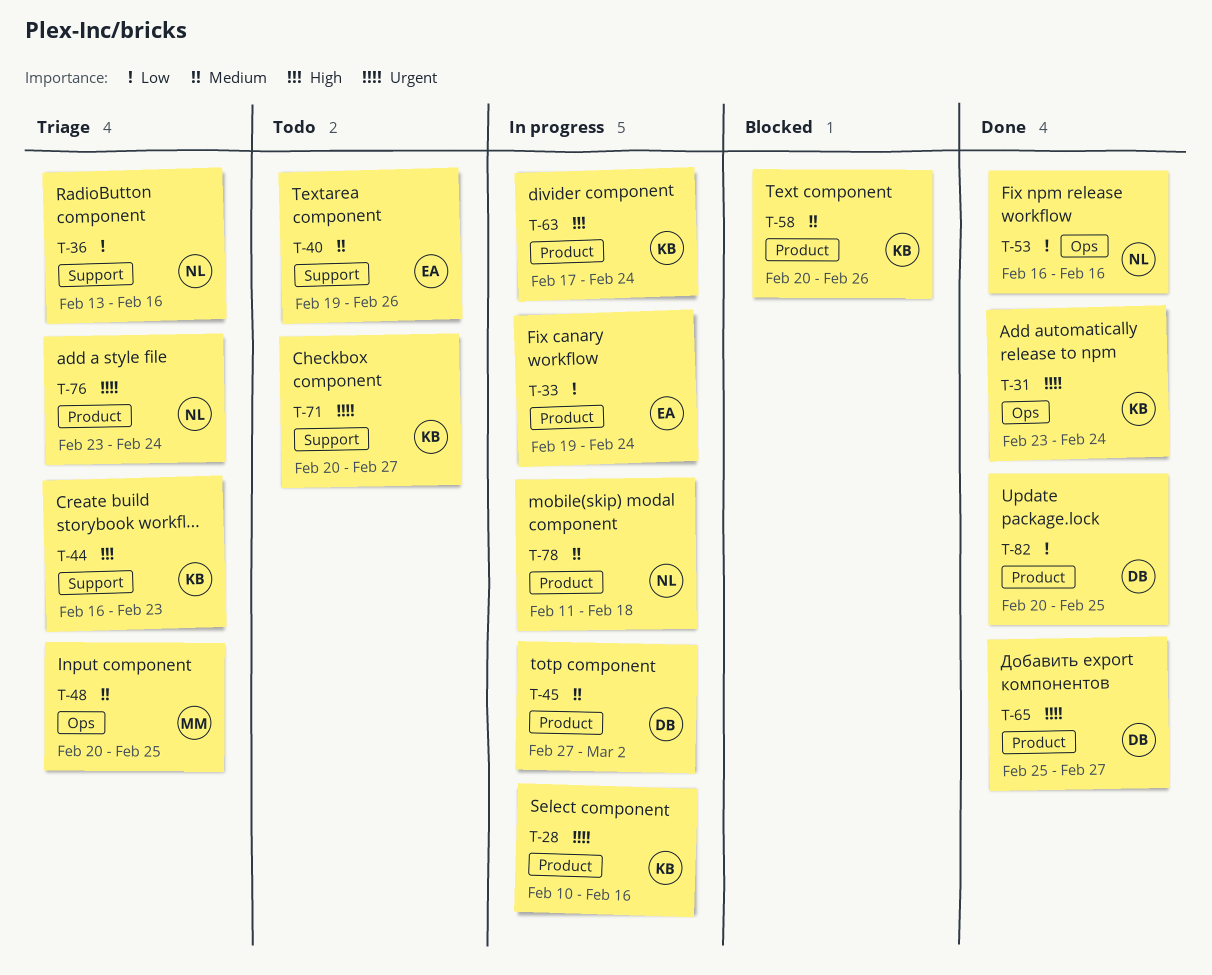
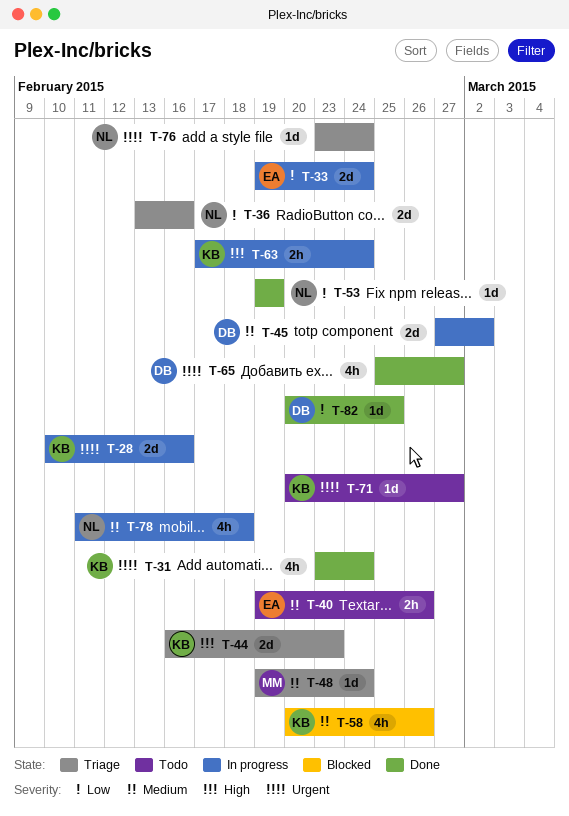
T-48, start: Feb 20 -> Feb 19
T-48, due: Feb 25 -> Feb 24
T-53, start: Feb 16 -> Feb 19
T-53, due: Feb 16 -> Feb 19

